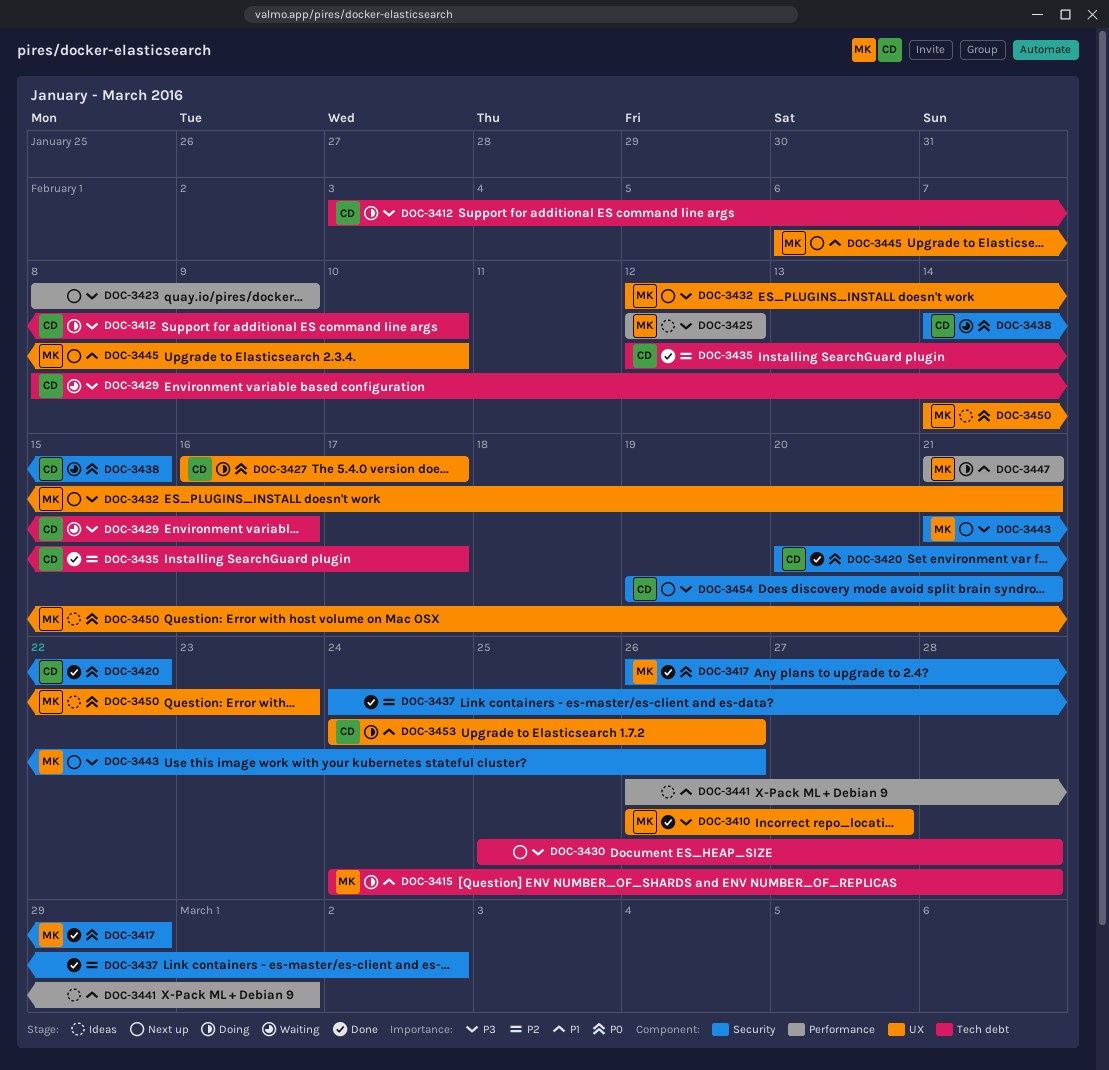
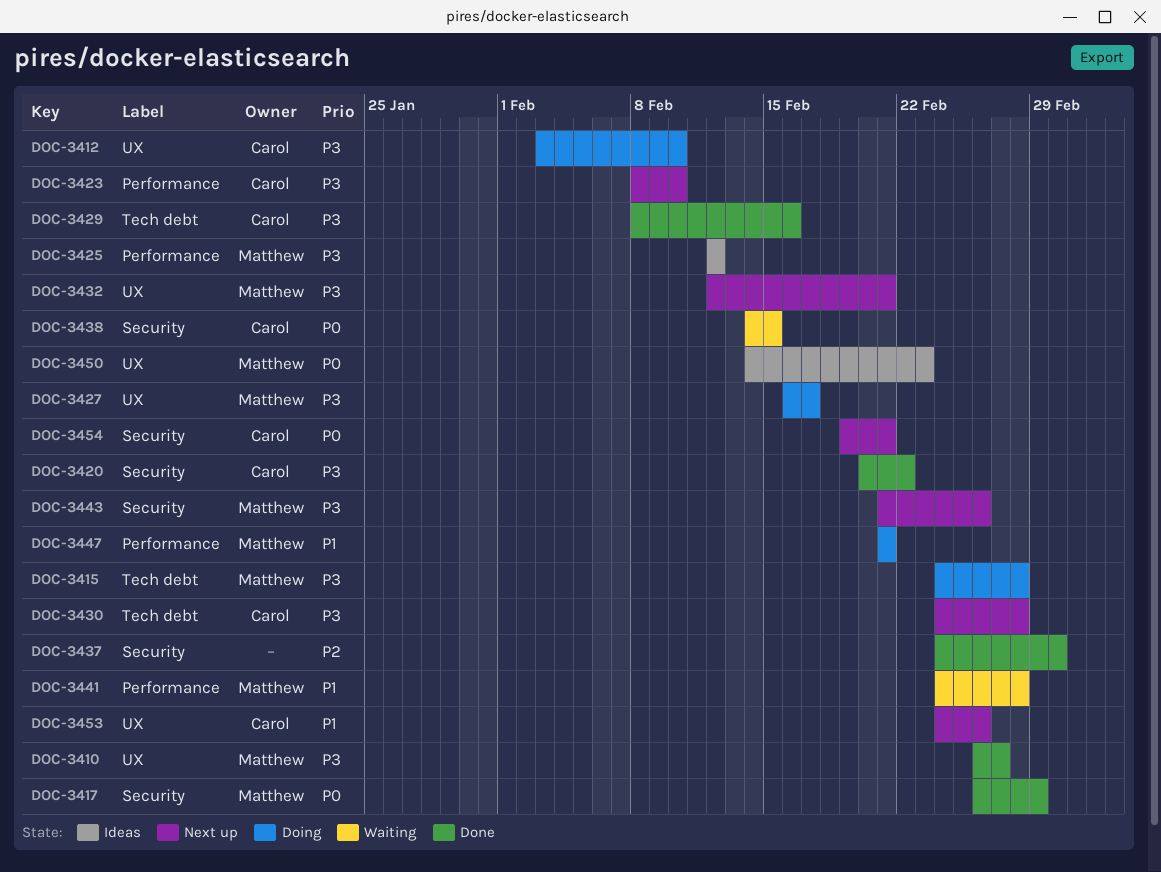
DOC-3412, label: Tech debt -> UX
DOC-3415, priority: P1 -> P3
DOC-3420, priority: P0 -> P3
DOC-3423, owner: none -> Carol
DOC-3423, due: Feb 9 -> Feb 10
DOC-3427, owner: Carol -> Matthew
DOC-3427, priority: P0 -> P3
DOC-3429, status: Waiting -> Done
DOC-3430, owner: none -> Carol
DOC-3430, start: Feb 25 -> Feb 24
DOC-3435: present -> none
DOC-3437, due: Mar 2 -> Mar 1
DOC-3441, status: Ideas -> Waiting
DOC-3441, owner: none -> Matthew
DOC-3441, start: Feb 26 -> Feb 24
DOC-3441, due: Mar 1 -> Feb 28
DOC-3445: present -> none
DOC-3453, status: Doing -> Next up
DOC-3454, priority: P3 -> P0

